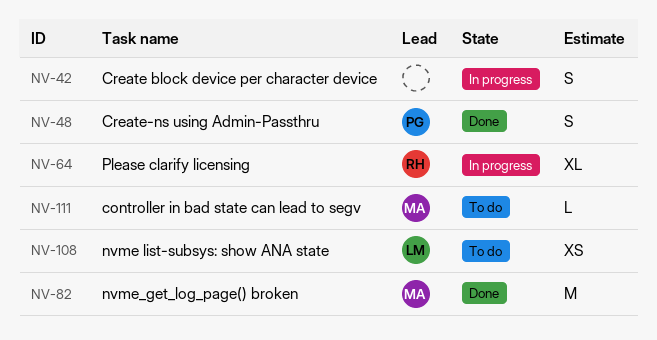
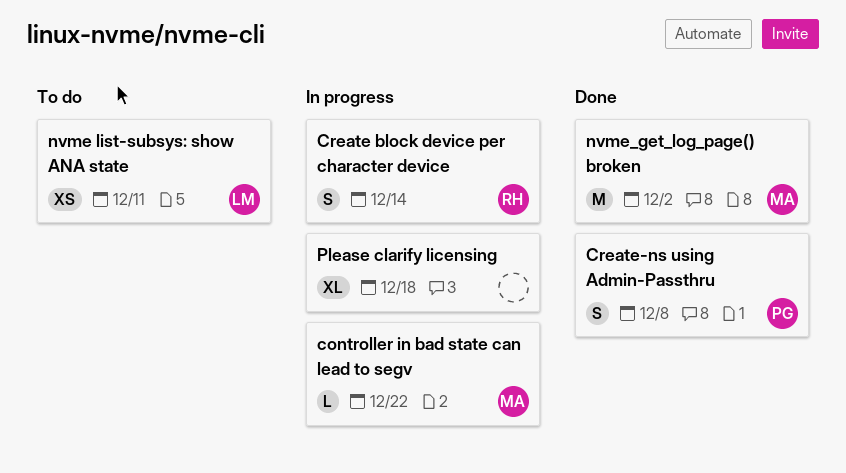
controller in bad state can lead to segv, status: To do -> In progress
Create block device per character device, owner: none -> RH
Please clarify licensing, owner: RH -> none

